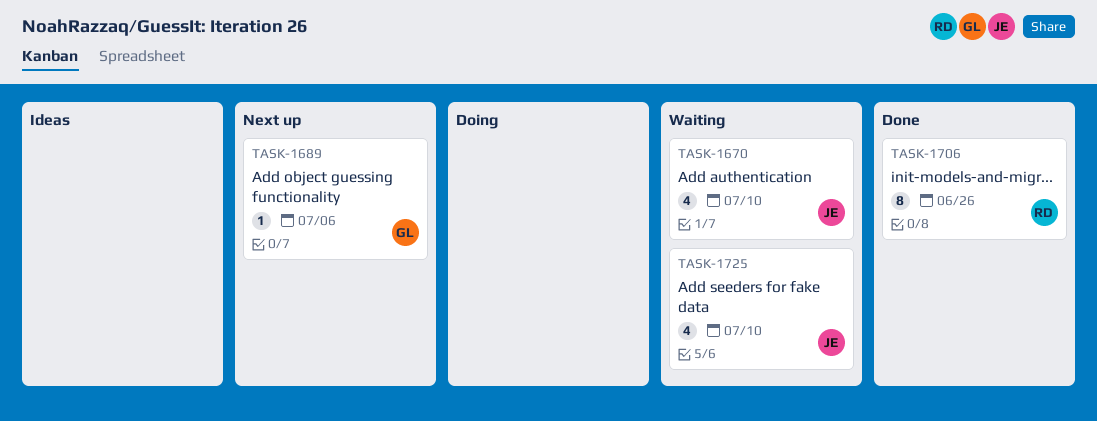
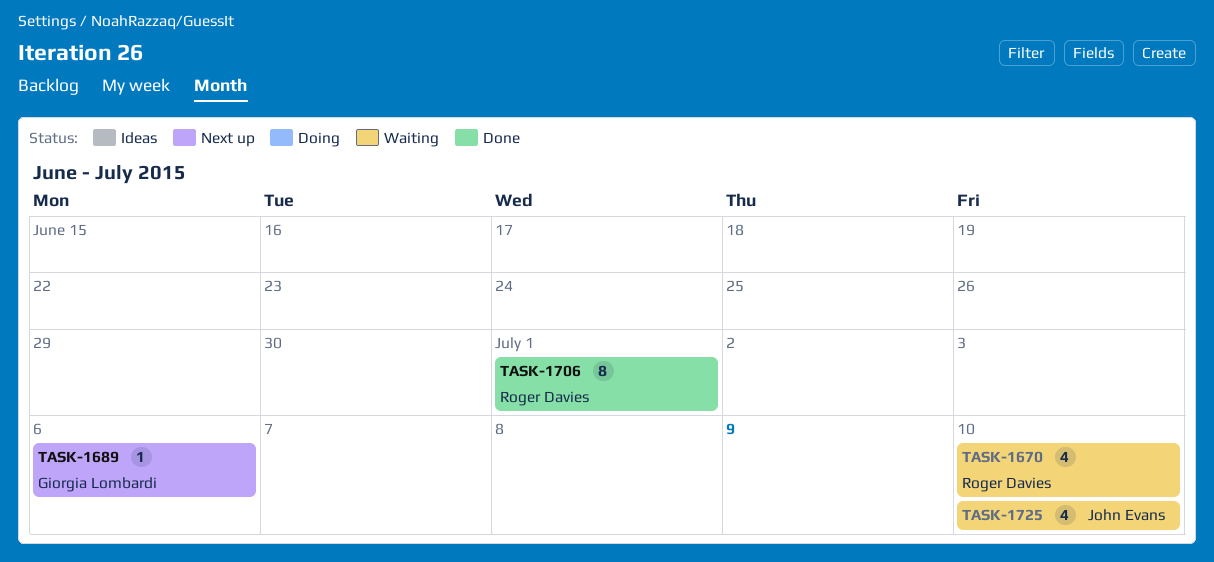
TASK-1670, owner: John Evans -> Roger Davies
TASK-1706, due: Jun 26 -> Jul 1

